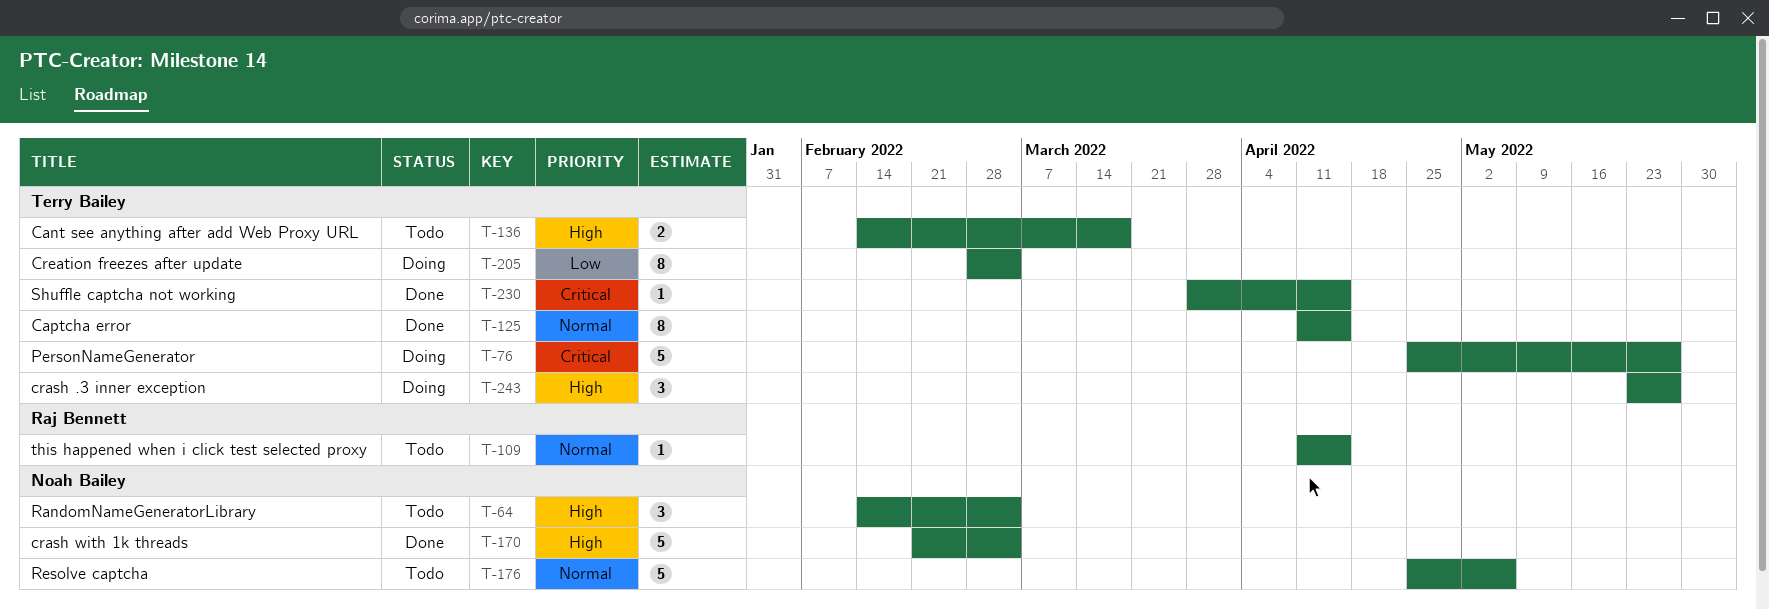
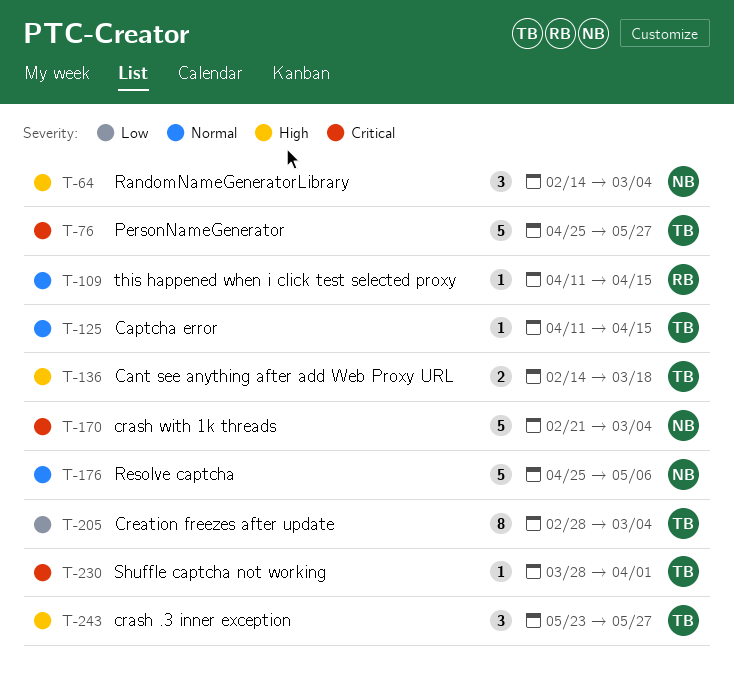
T-125, estimate: 8 -> 1
T-170, priority: High -> Critical
T-230, due: Apr 15 -> Apr 1

